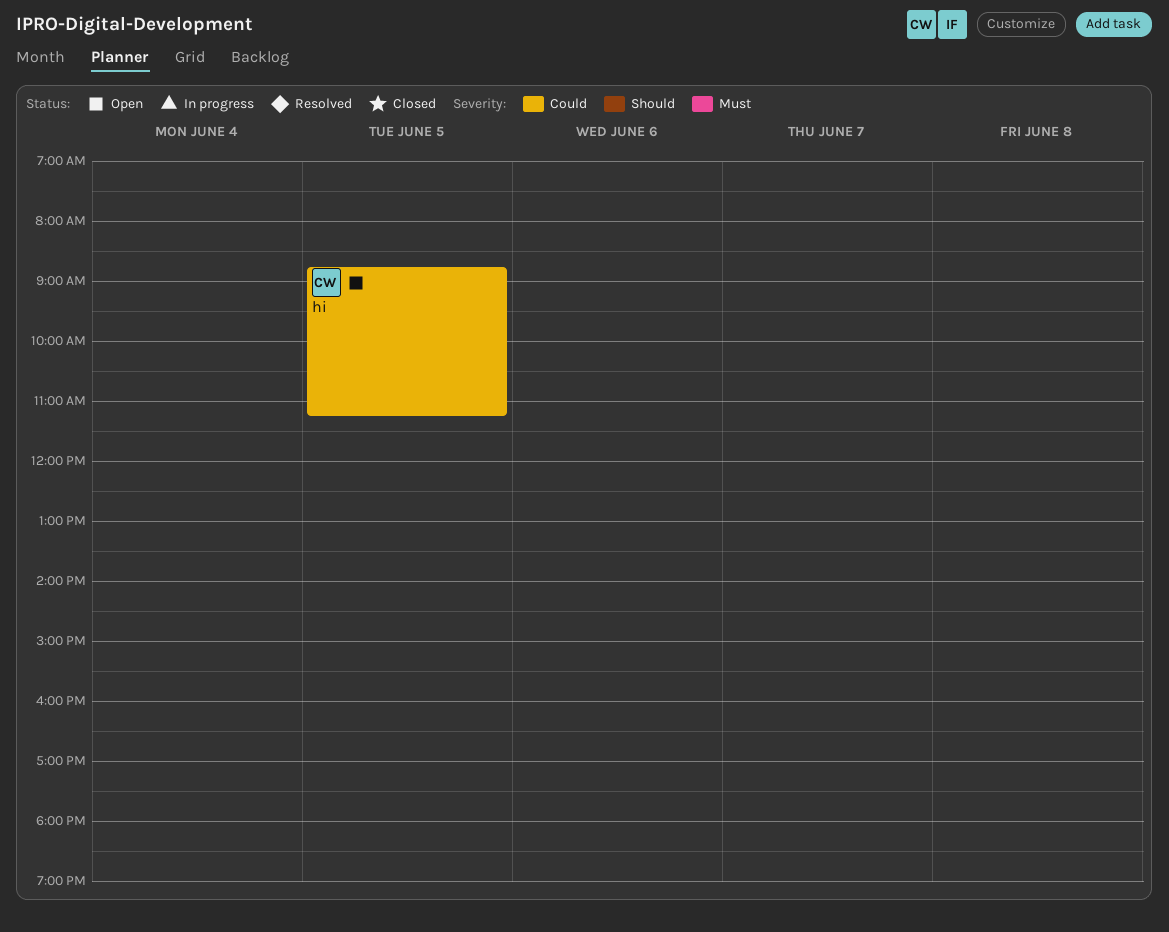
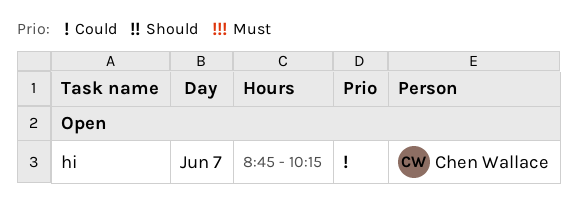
hi, day: Jun 5 -> Jun 7
hi, ends: 11:15 -> 10:15

